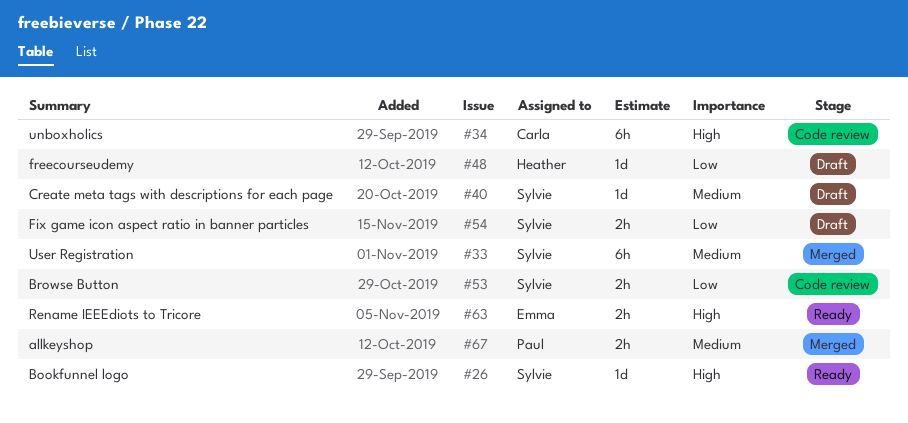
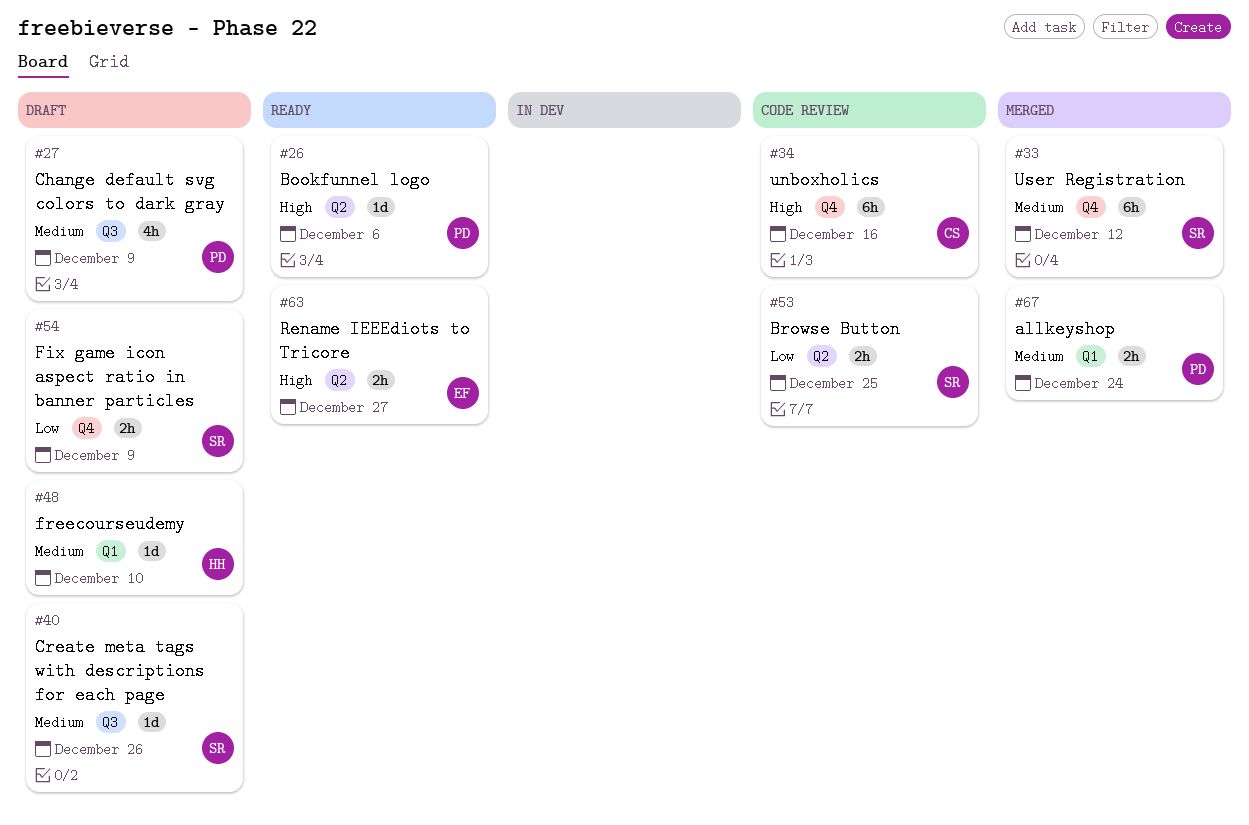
#26, owner: Sylvie -> Paul
#27: none -> present
#48, priority: Low -> Medium

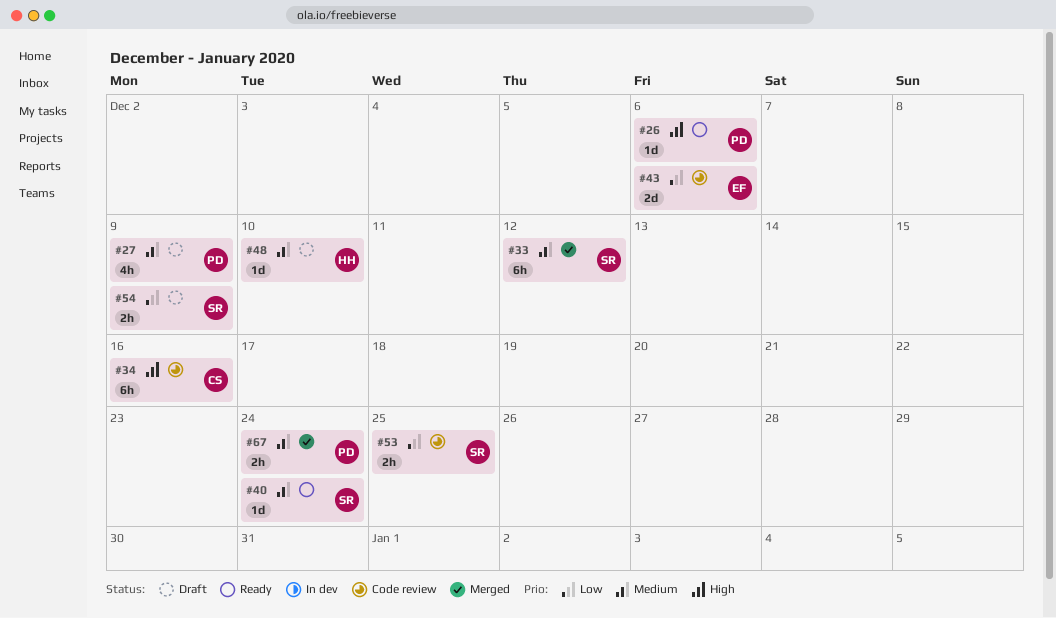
#40, status: Draft -> Ready
#40, due: Dec 26 -> Dec 24
#43: none -> present
#63: present -> none

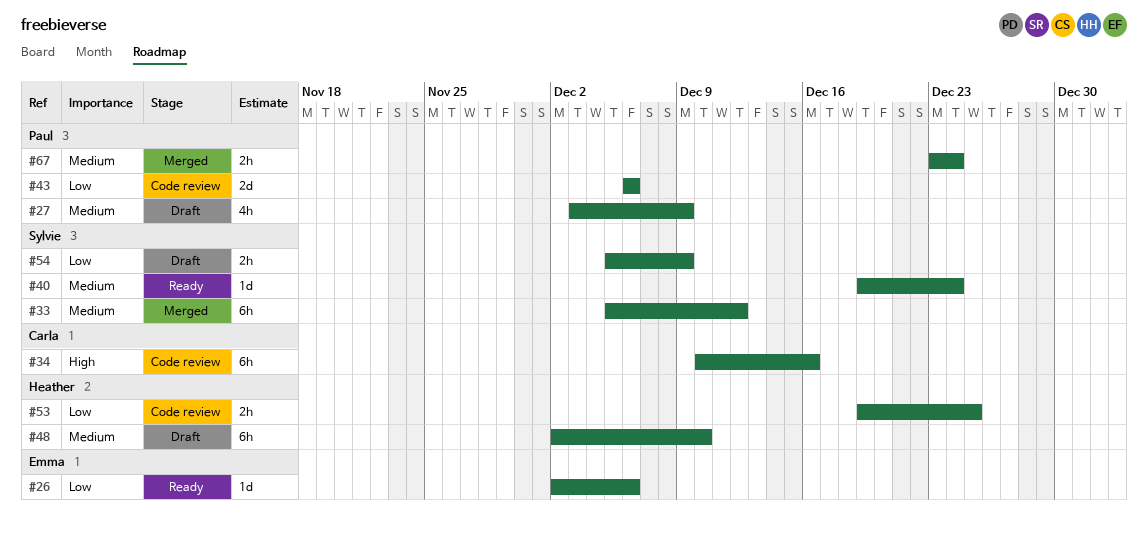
#26, owner: Paul -> Emma
#26, priority: High -> Low
#43, owner: Emma -> Paul
#48, estimate: 1d -> 6h
#53, owner: Sylvie -> Heather

